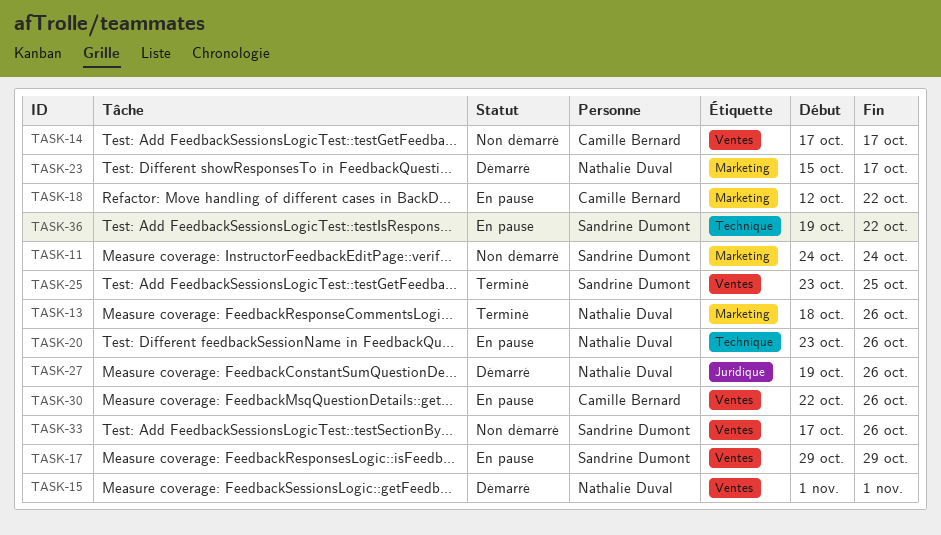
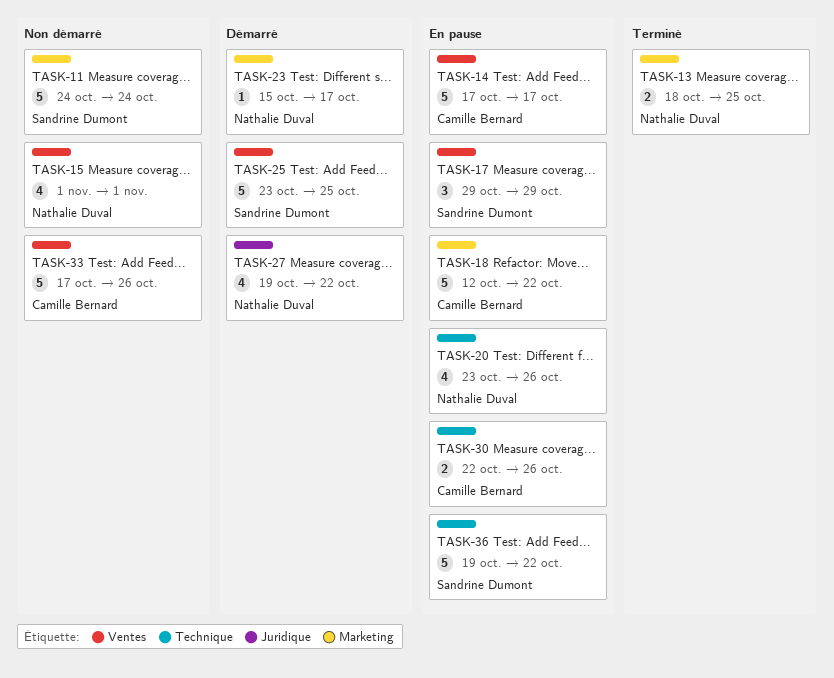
TASK-13, due: Oct 26 -> Oct 25
TASK-14, status: Non démarré -> En pause
TASK-15, status: Démarré -> Non démarré
TASK-25, status: Terminé -> Démarré
TASK-27, due: Oct 26 -> Oct 22
TASK-30, label: Ventes -> Technique
TASK-33, owner: Sandrine Dumont -> Camille Bernard

